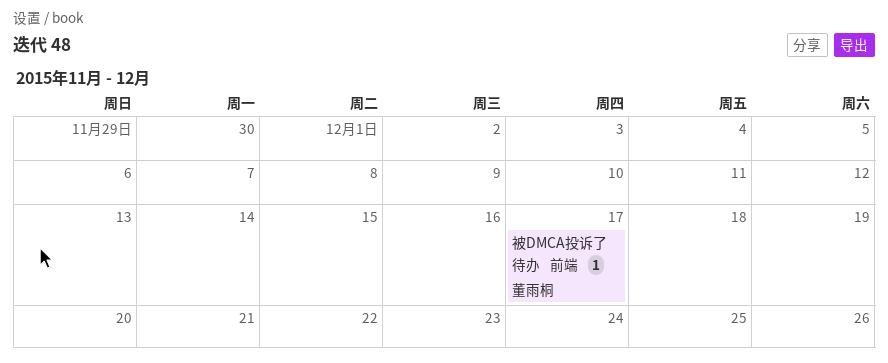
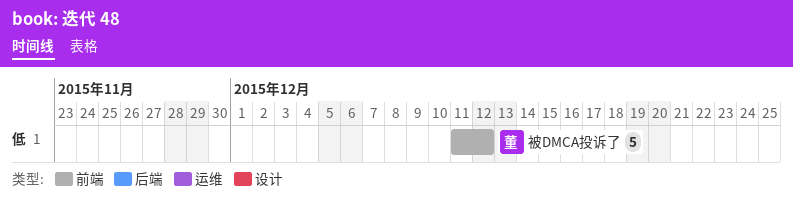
被DMCA投诉了, estimate: 1 -> 5
被DMCA投诉了, due: Dec 17 -> Dec 12

